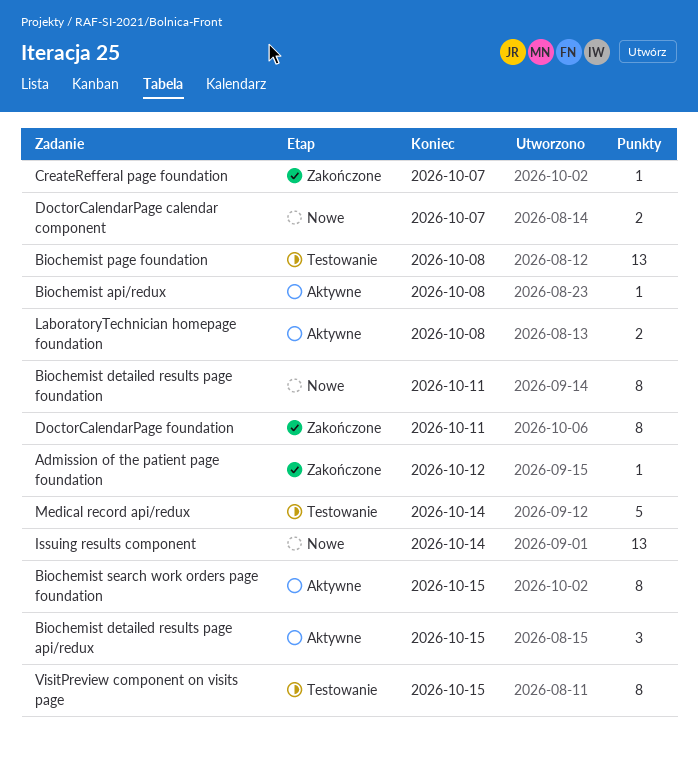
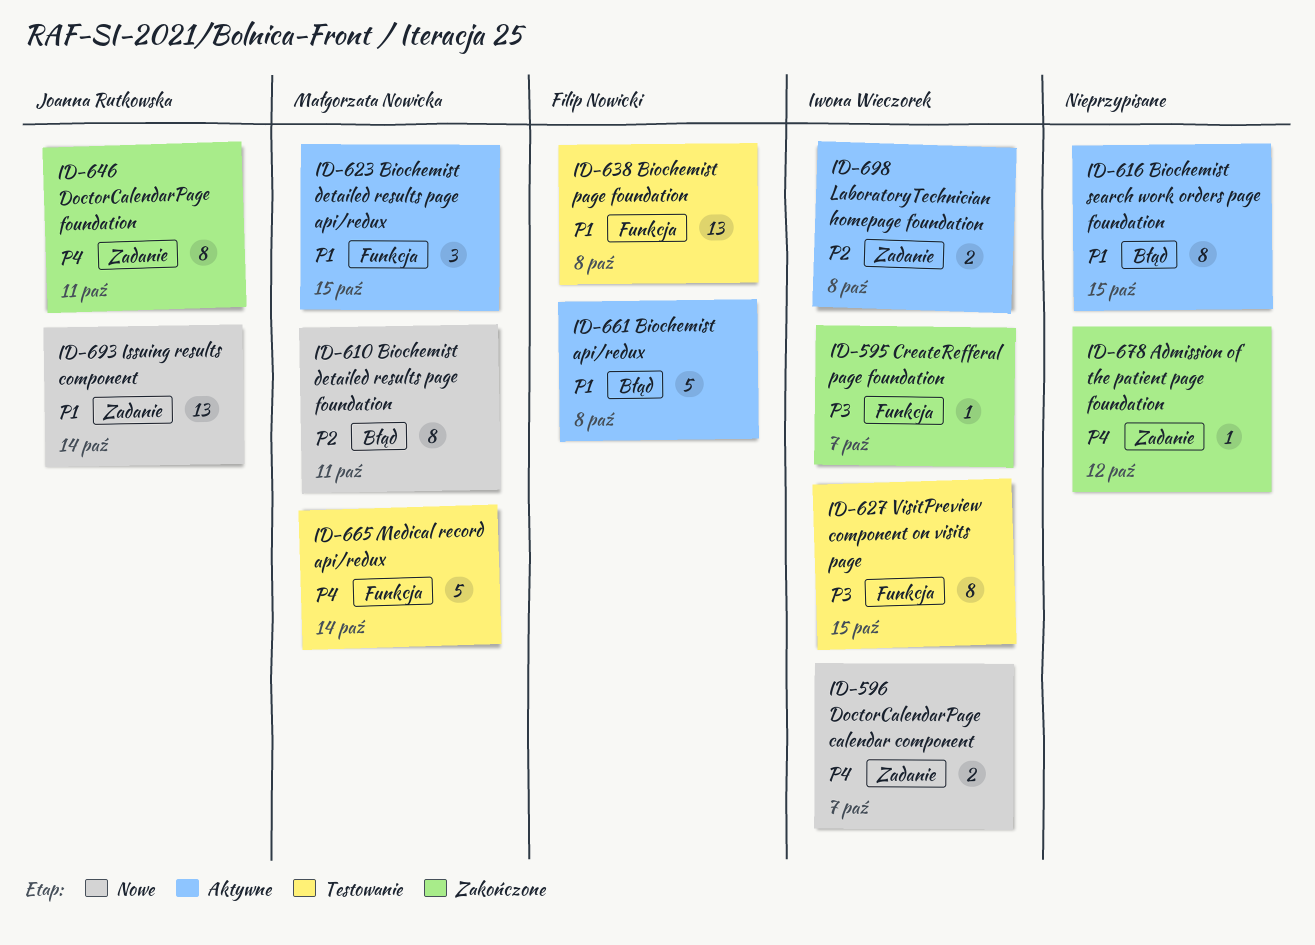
Biochemist api/redux, estimate: 1 -> 5

